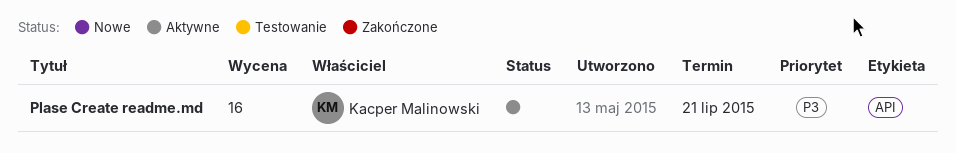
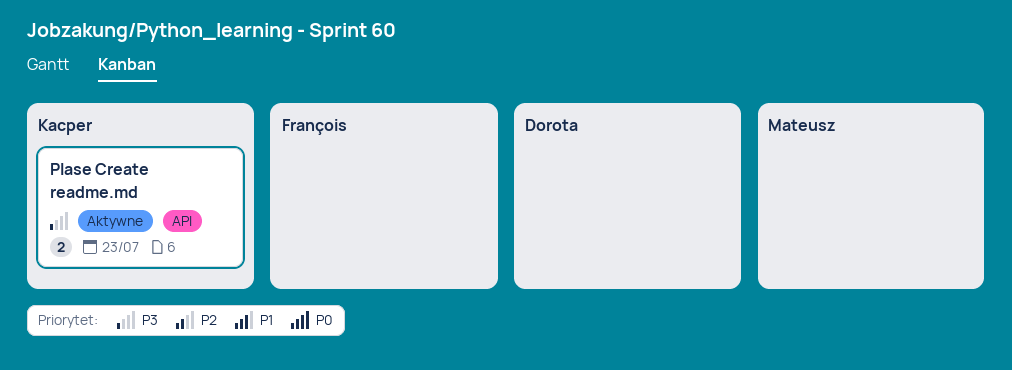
Plase Create readme.md, estimate: 16 -> 2
Plase Create readme.md, due: Jul 21 -> Jul 23

